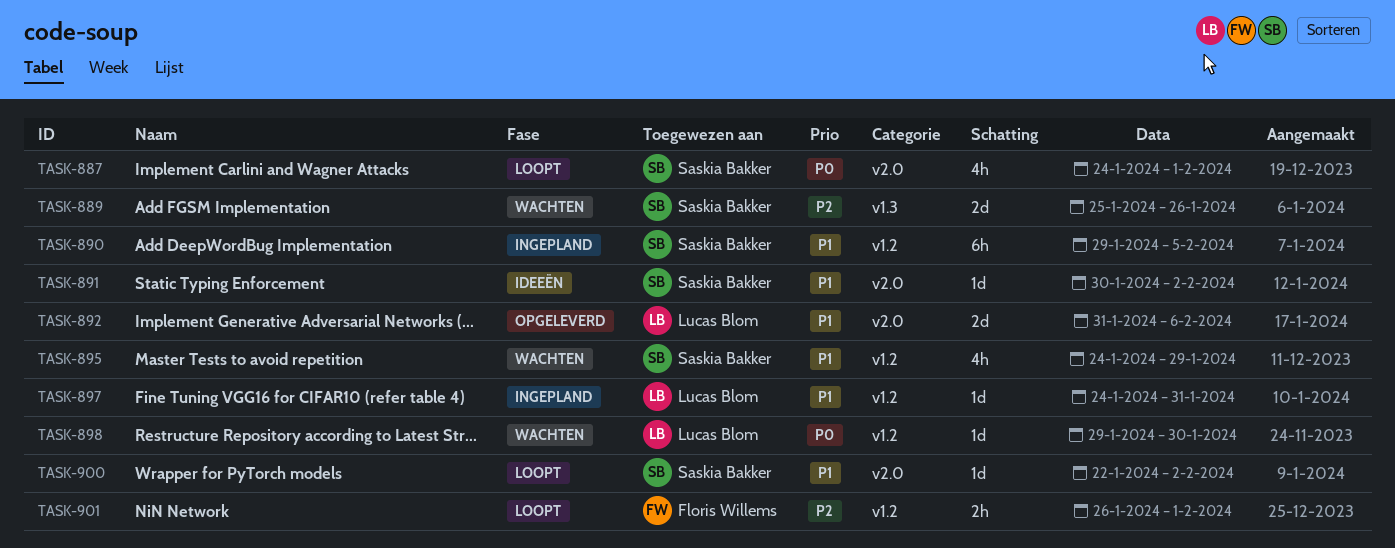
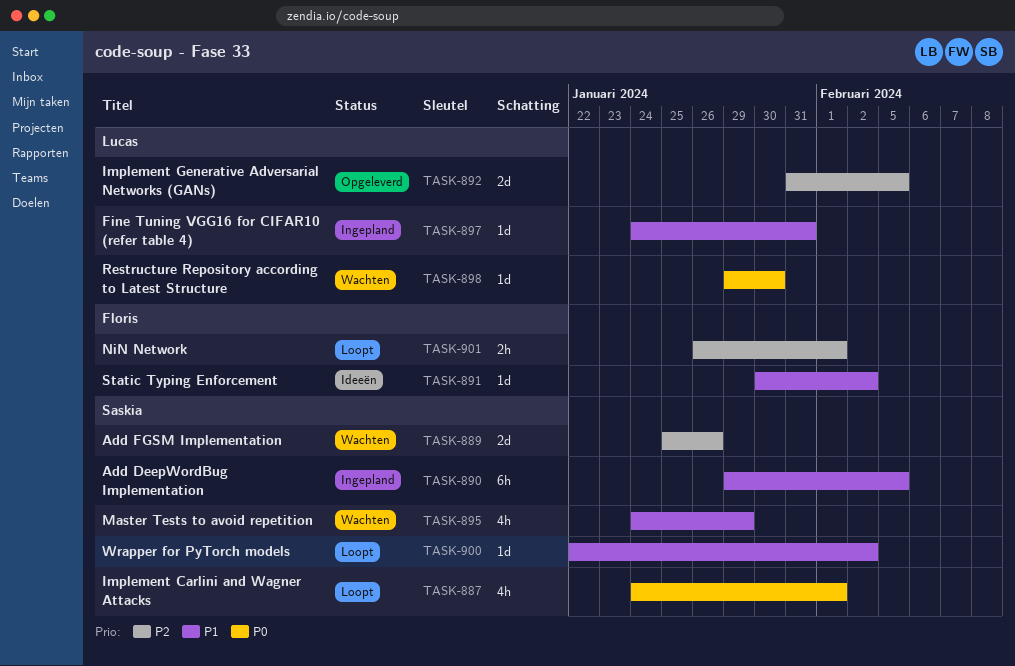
TASK-891, owner: Saskia Bakker -> Floris Willems
TASK-892, priority: P1 -> P2
TASK-892, due: Feb 6 -> Feb 5

